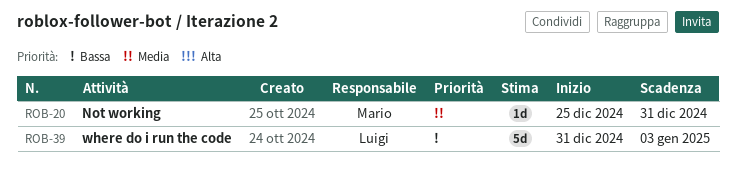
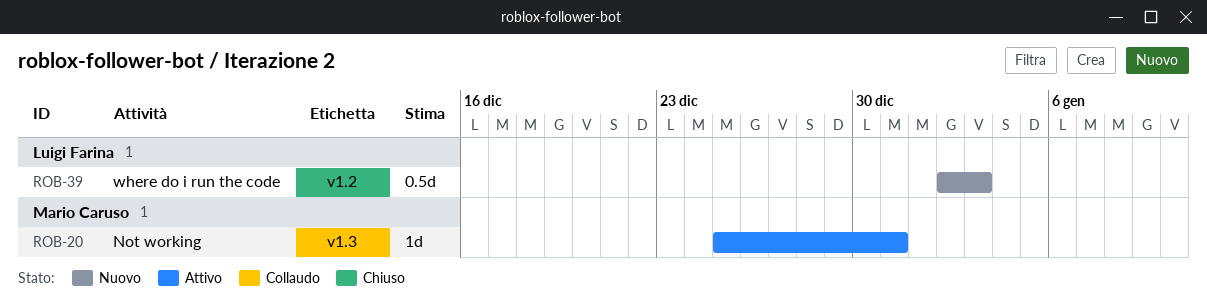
ROB-39, estimate: 5d -> 0.5d
ROB-39, start: Dec 31 -> Jan 2

